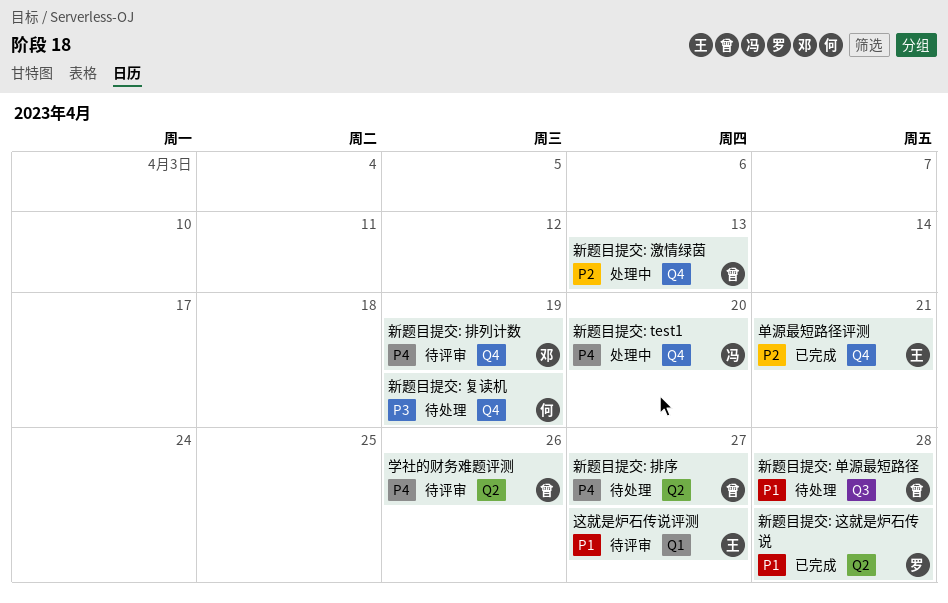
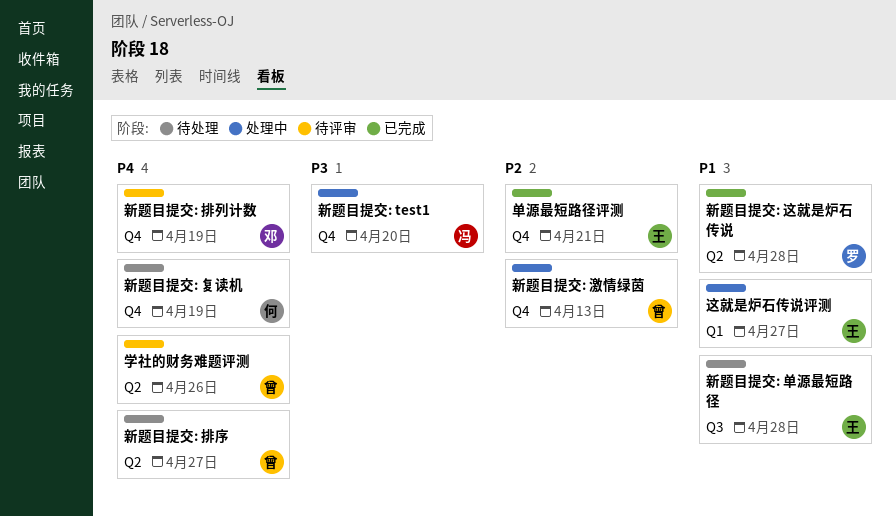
新题目提交: test1, priority: P4 -> P3
新题目提交: 单源最短路径, owner: 曾 -> 王
新题目提交: 复读机, priority: P3 -> P4
这就是炉石传说评测, status: 待评审 -> 处理中

